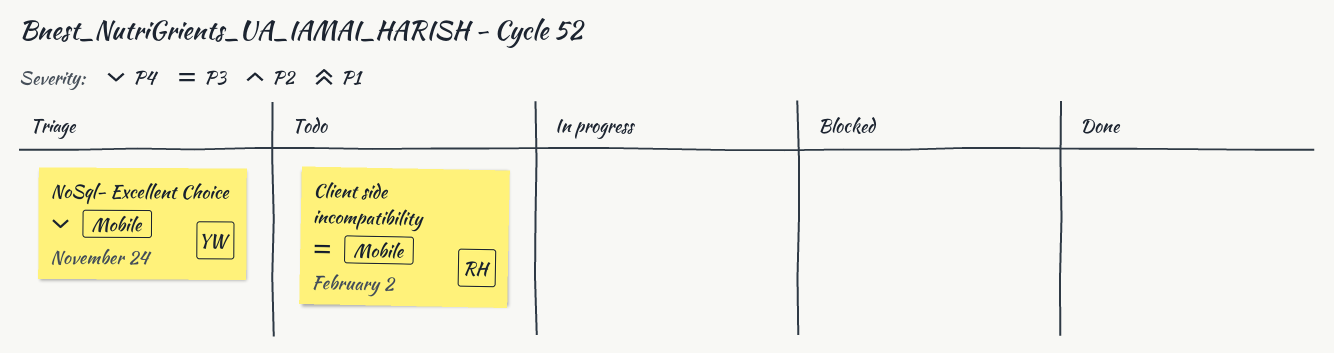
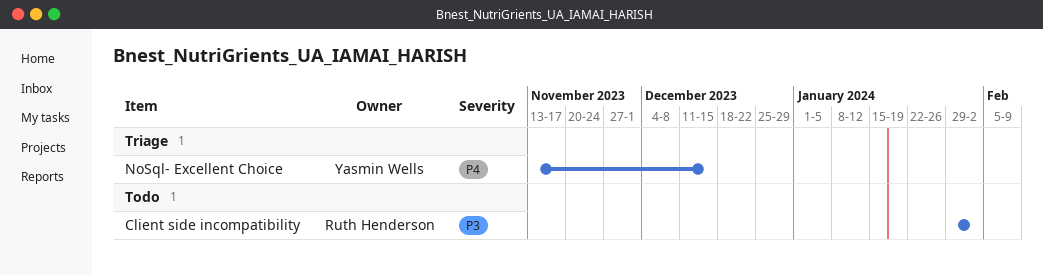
NoSql- Excellent Choice, due: Nov 24 -> Dec 15

